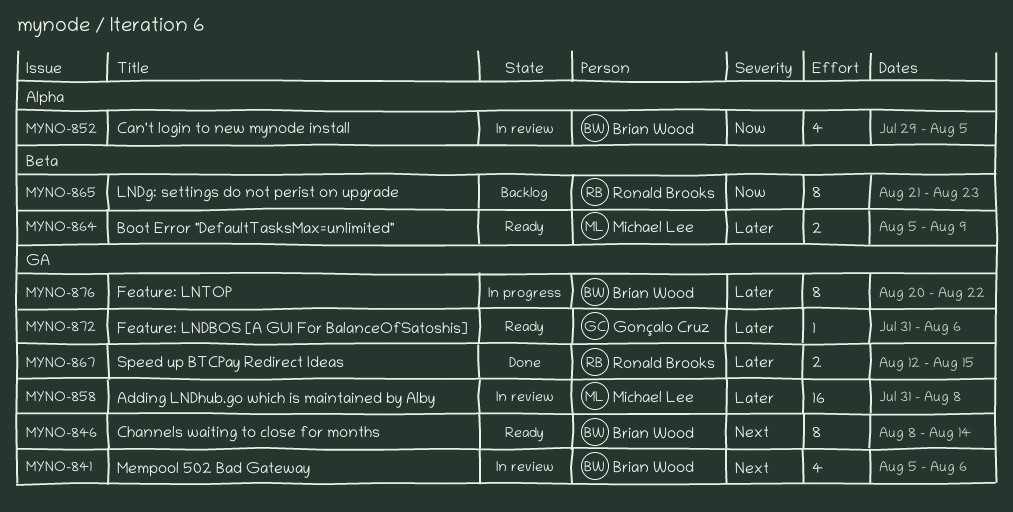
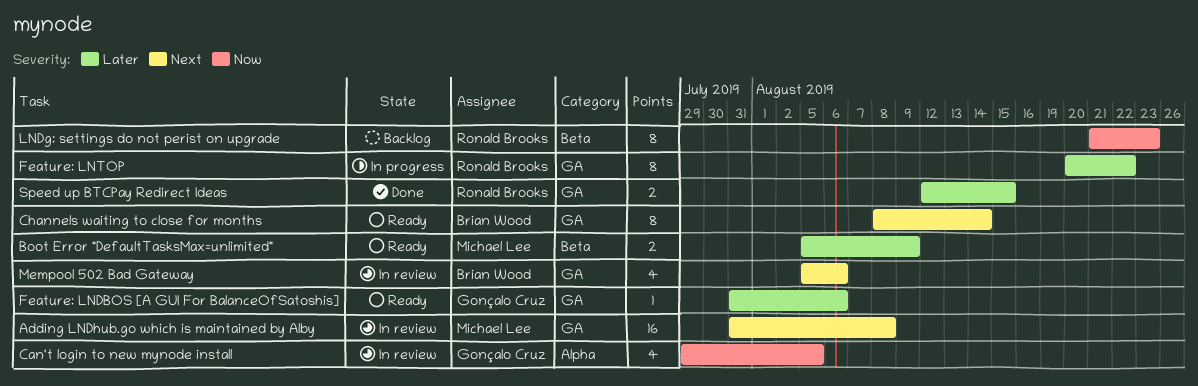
Adding LNDhub.go which is maintained by Alby, priority: Later -> Next
Can't login to new mynode install, owner: Brian Wood -> Gonçalo Cruz
Feature: LNTOP, owner: Brian Wood -> Ronald Brooks

